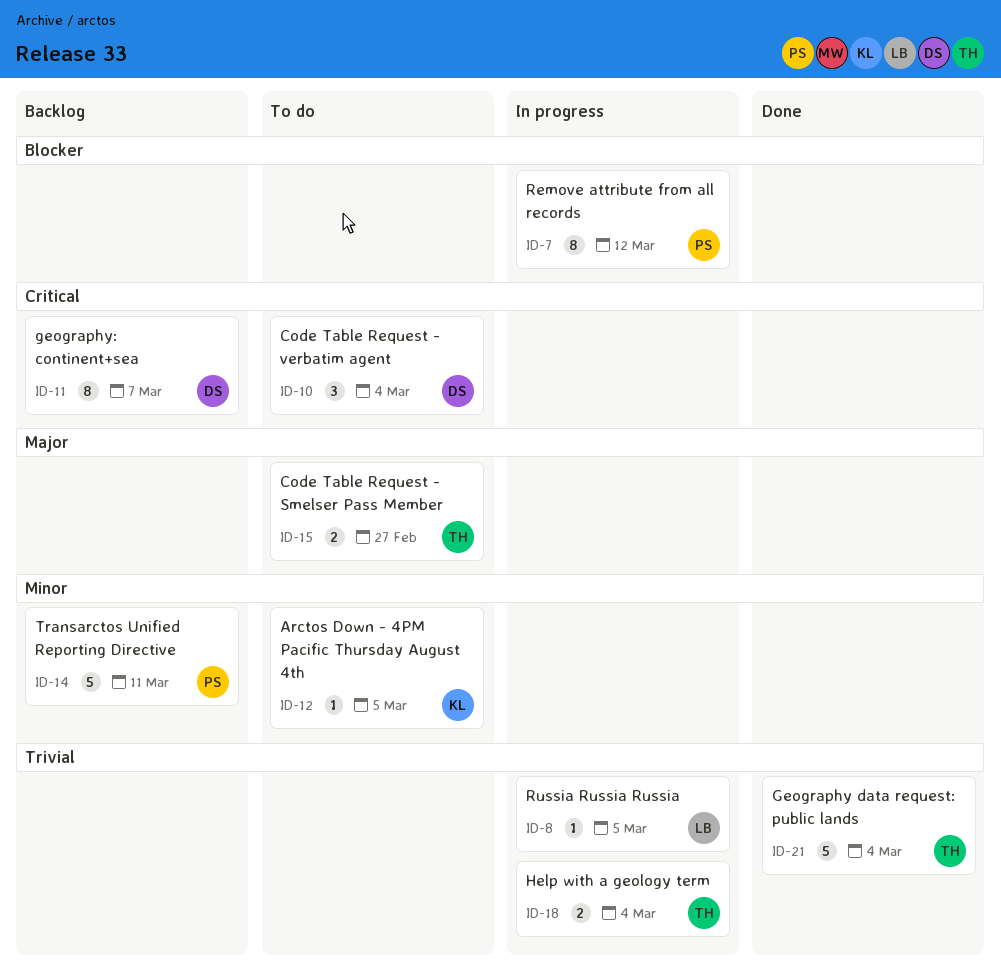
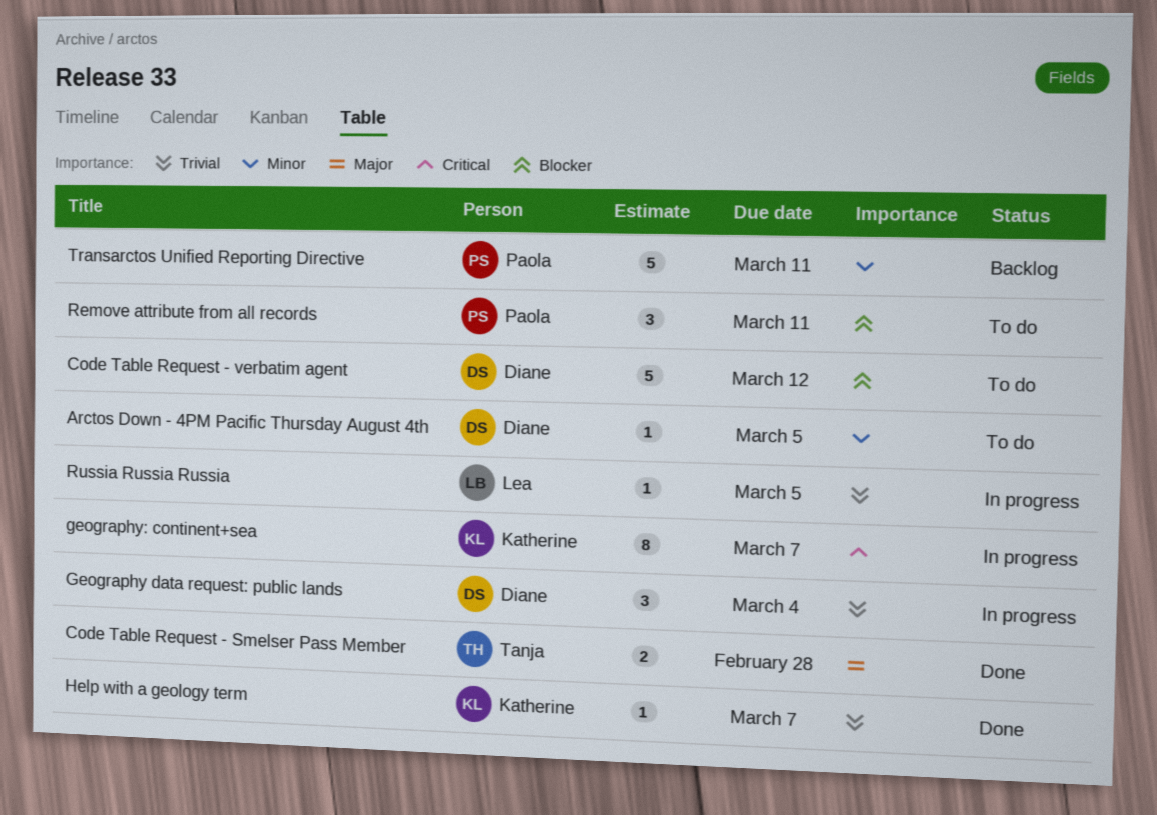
Arctos Down - 4PM Pacific Thursday August 4th, owner: Katherine -> Diane
Code Table Request - Smelser Pass Member, status: To do -> Done
Code Table Request - Smelser Pass Member, due: Feb 27 -> Feb 28
Code Table Request - verbatim agent, priority: Critical -> Blocker
Code Table Request - verbatim agent, estimate: 3 -> 5
Code Table Request - verbatim agent, due: Mar 4 -> Mar 12
Geography data request: public lands, status: Done -> In progress
Geography data request: public lands, owner: Tanja -> Diane
Geography data request: public lands, estimate: 5 -> 3
geography: continent+sea, status: Backlog -> In progress
geography: continent+sea, owner: Diane -> Katherine
Help with a geology term, status: In progress -> Done
Help with a geology term, owner: Tanja -> Katherine
Help with a geology term, estimate: 2 -> 1
Help with a geology term, due: Mar 4 -> Mar 7
Remove attribute from all records, status: In progress -> To do
Remove attribute from all records, estimate: 8 -> 3
Remove attribute from all records, due: Mar 12 -> Mar 11

